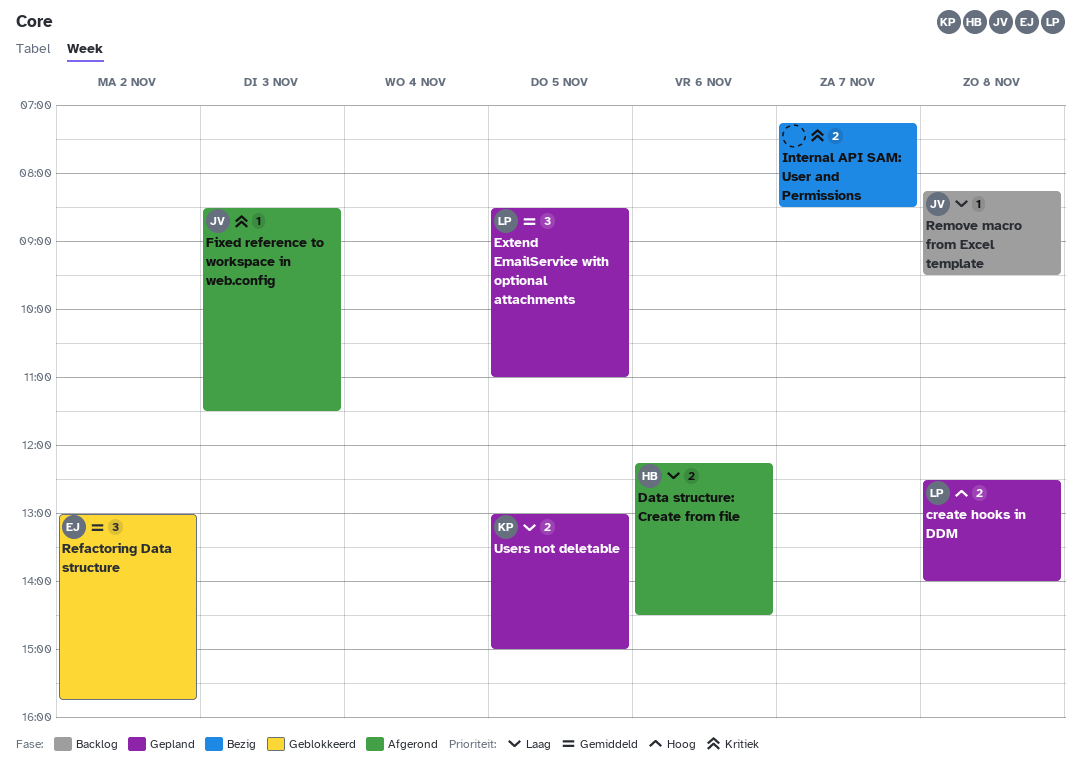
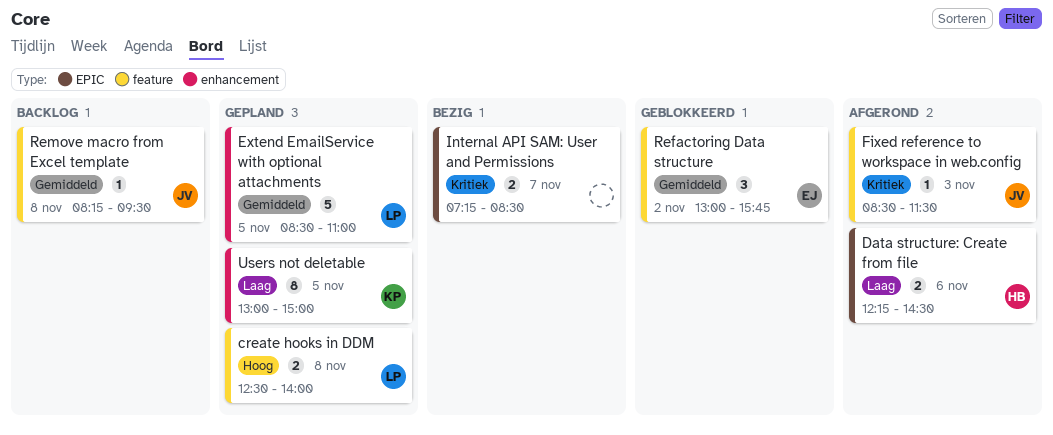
Extend EmailService with optional attachments, estimate: 3 -> 5
Remove macro from Excel template, priority: Laag -> Gemiddeld
Users not deletable, estimate: 2 -> 8

